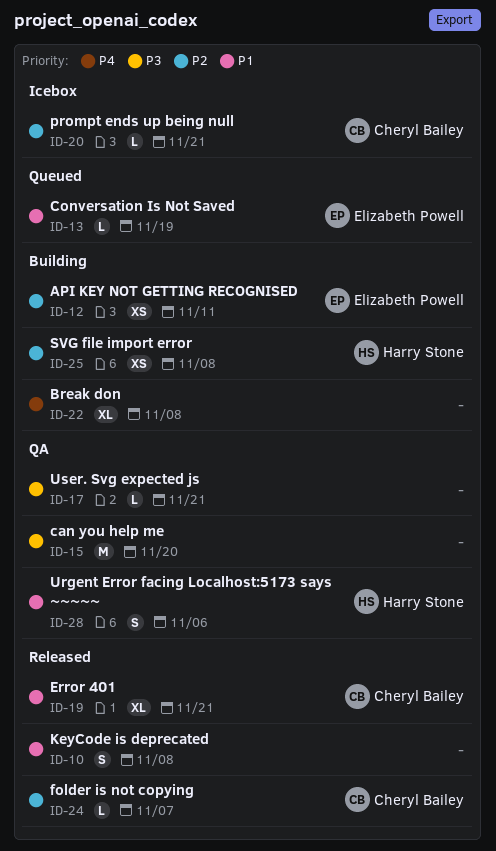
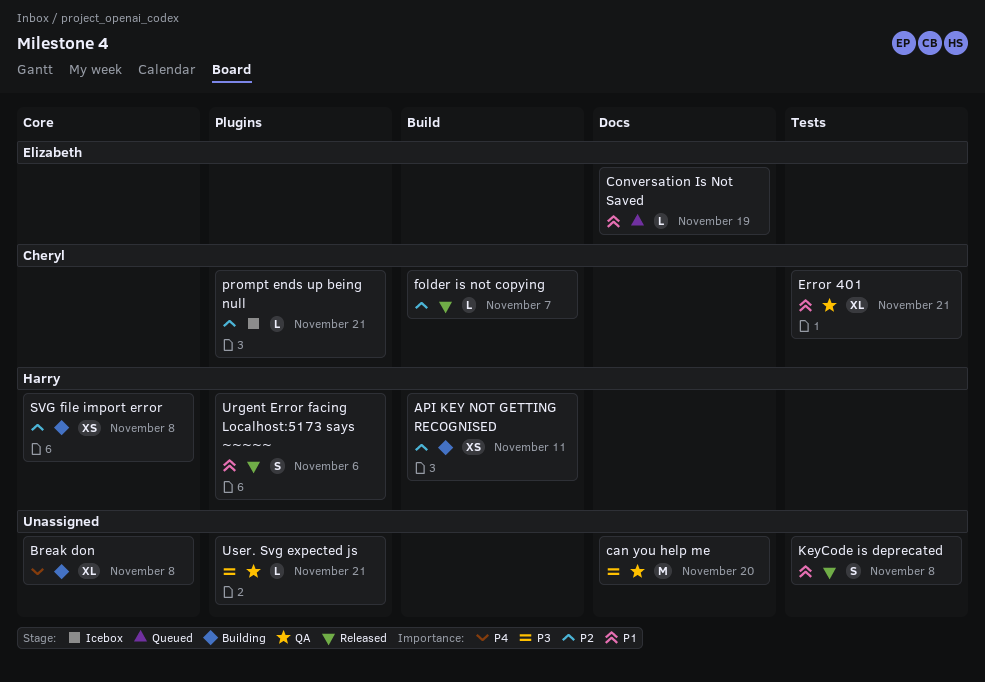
API KEY NOT GETTING RECOGNISED, owner: Elizabeth Powell -> Harry Stone
Error 401, status: Released -> QA
Urgent Error facing Localhost:5173 says ~~~~~, status: QA -> Released

